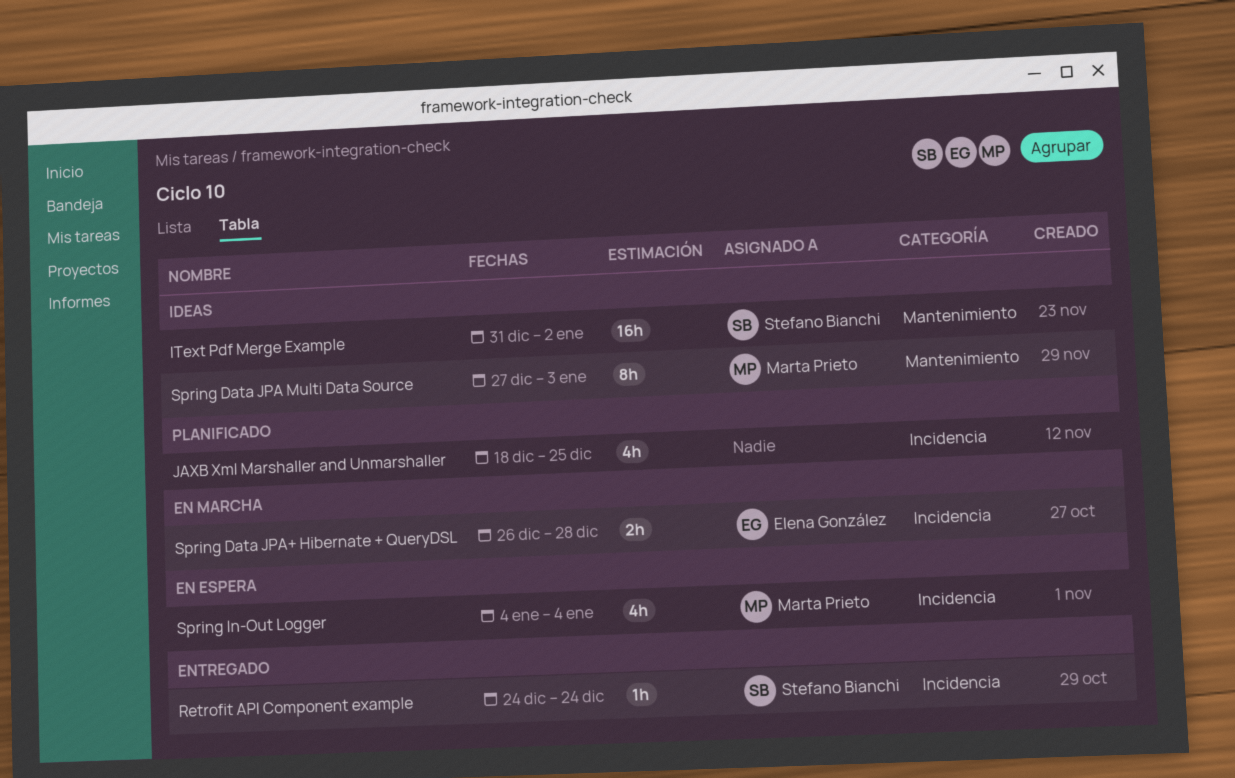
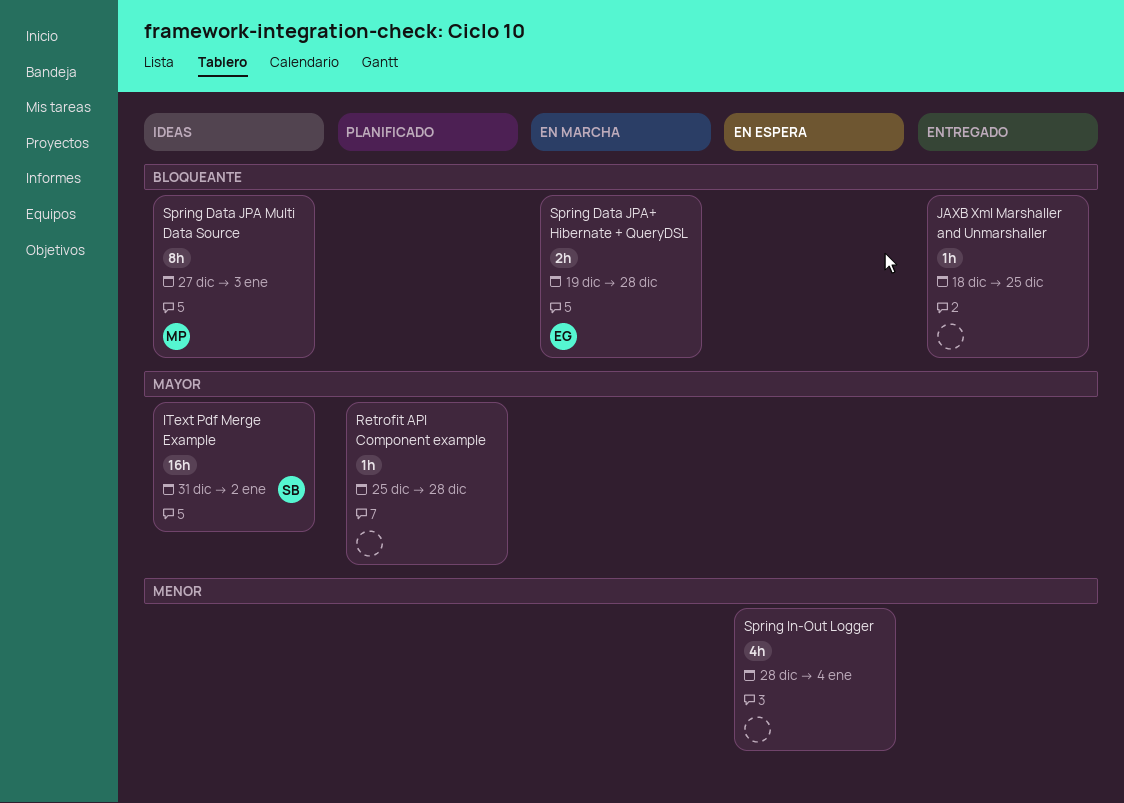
JAXB Xml Marshaller and Unmarshaller, status: Planificado -> Entregado
JAXB Xml Marshaller and Unmarshaller, estimate: 4h -> 1h
Retrofit API Component example, status: Entregado -> Planificado
Retrofit API Component example, owner: Stefano Bianchi -> none
Retrofit API Component example, start: Dec 24 -> Dec 25
Retrofit API Component example, due: Dec 24 -> Dec 28
Spring Data JPA+ Hibernate + QueryDSL, start: Dec 26 -> Dec 19
Spring In-Out Logger, owner: Marta Prieto -> none
Spring In-Out Logger, start: Jan 4 -> Dec 28

